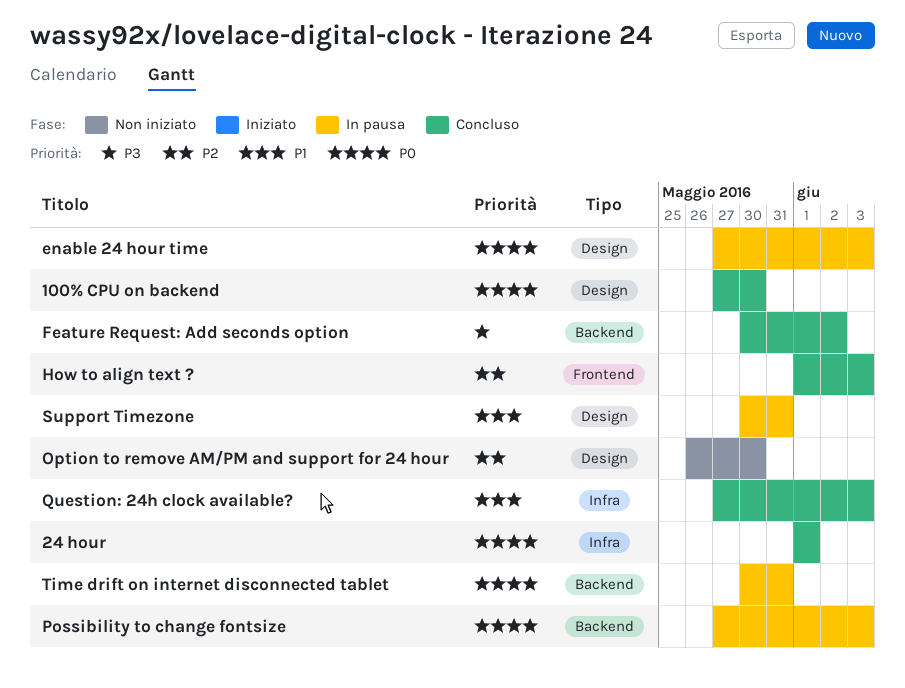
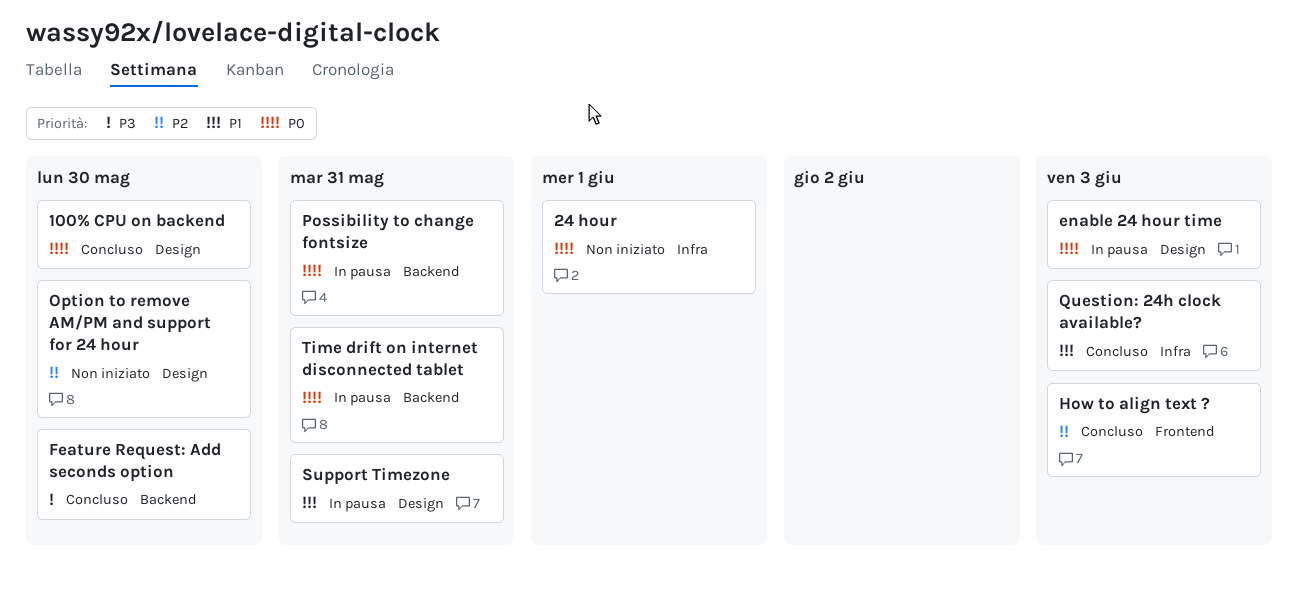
24 hour, status: Concluso -> Non iniziato
Feature Request: Add seconds option, due: Jun 2 -> May 30
Possibility to change fontsize, due: Jun 3 -> May 31

